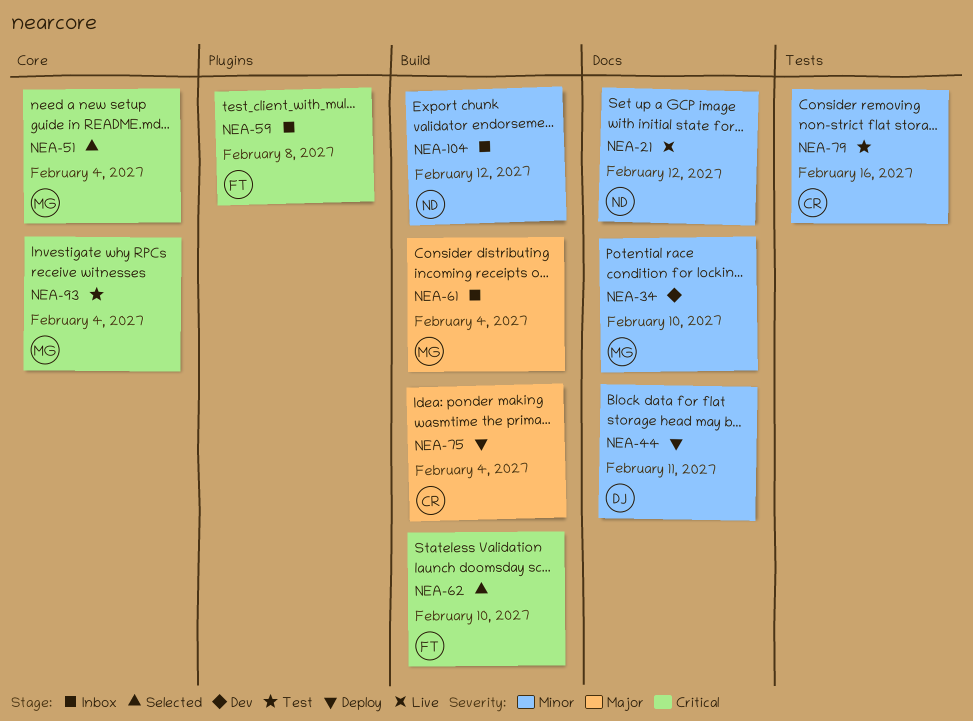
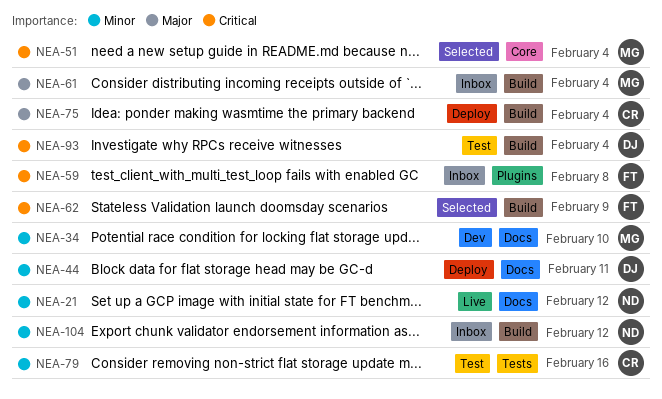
NEA-62, due: Feb 10 -> Feb 9
NEA-93, owner: MG -> DJ
NEA-93, label: Core -> Build

